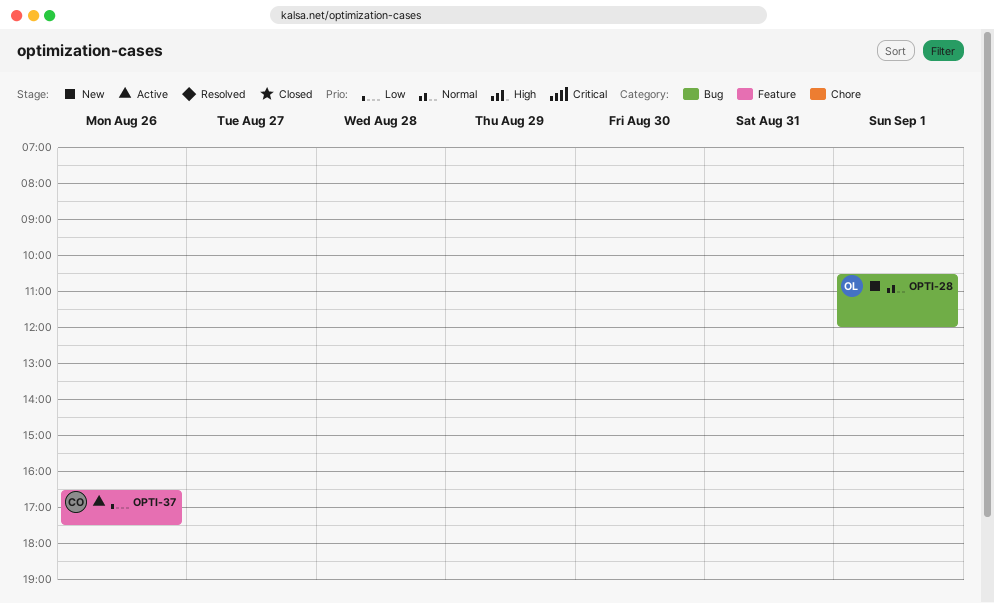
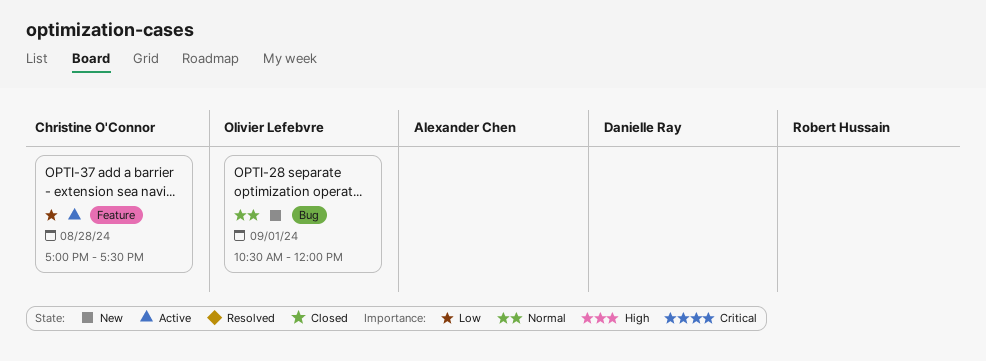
OPTI-37, day: Aug 26 -> Aug 28
OPTI-37, begins: 16:30 -> 17:00

